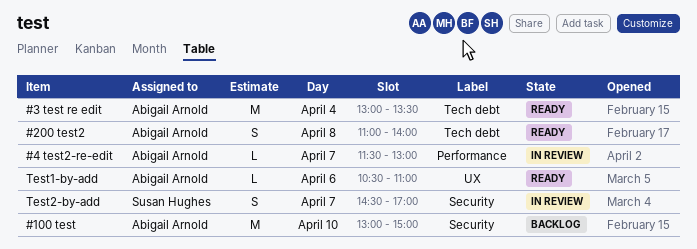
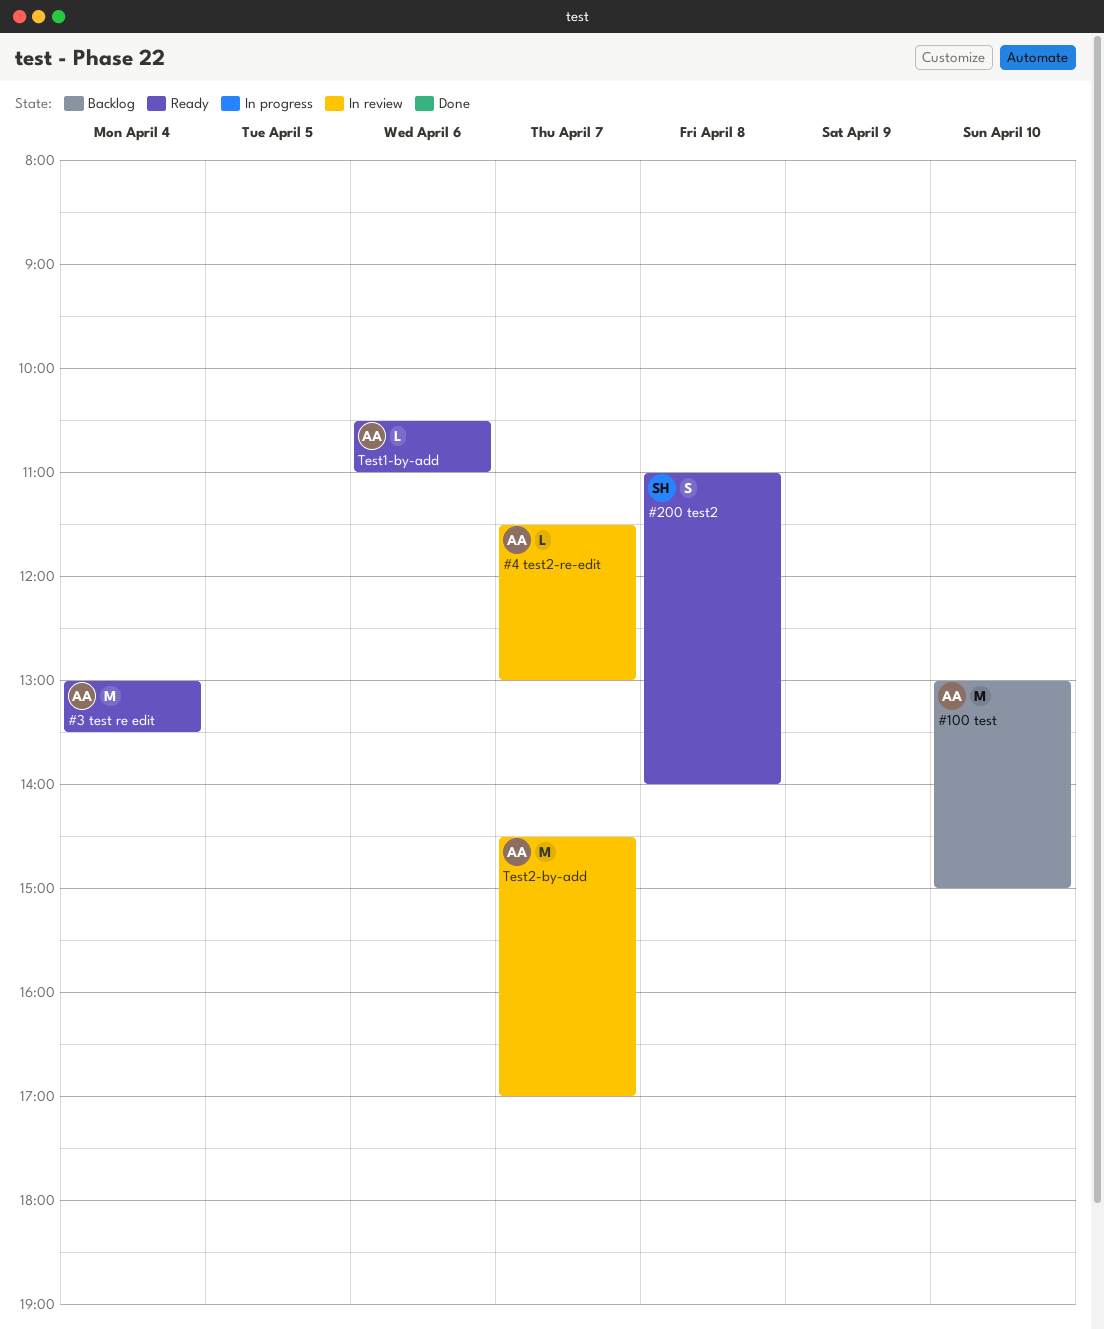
#200 test2, owner: Abigail Arnold -> Susan Hughes
Test2-by-add, owner: Susan Hughes -> Abigail Arnold
Test2-by-add, estimate: S -> M

